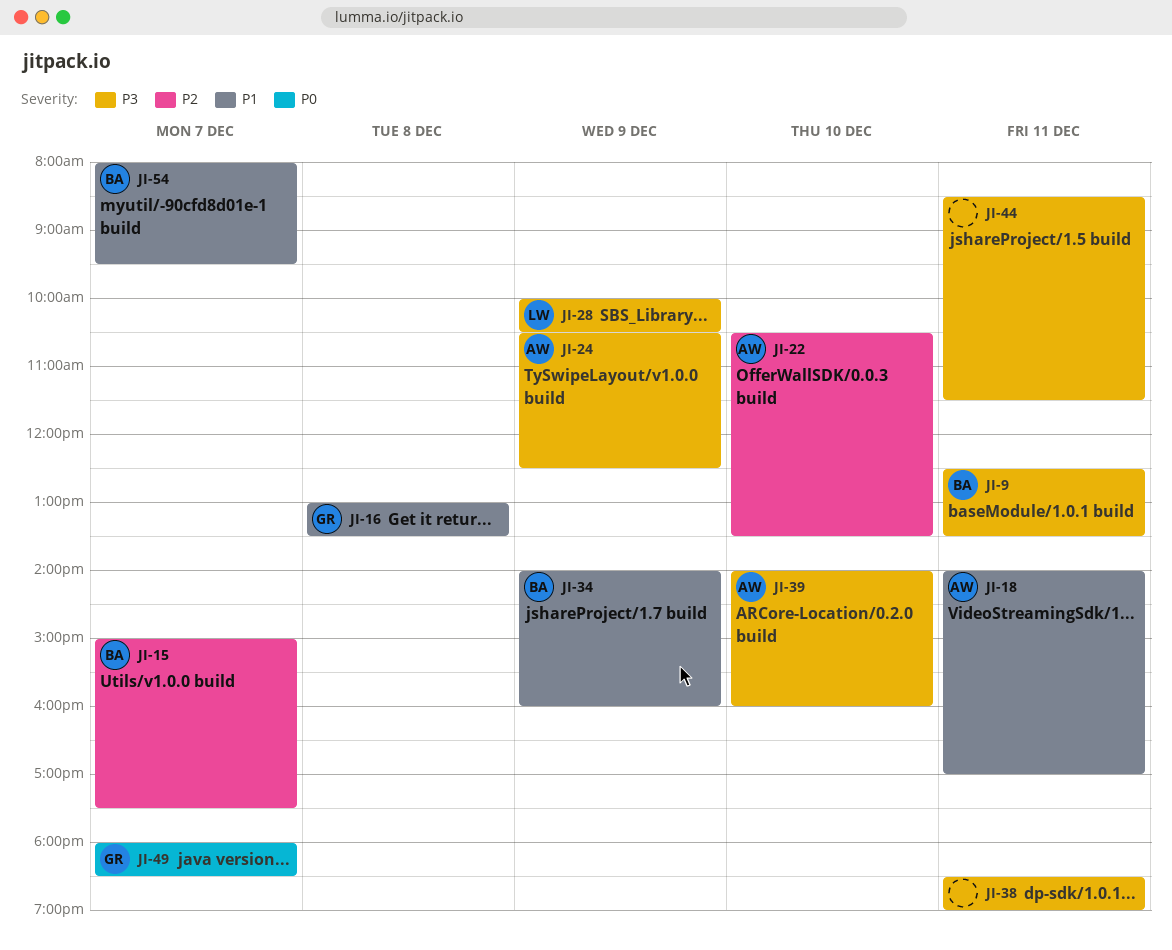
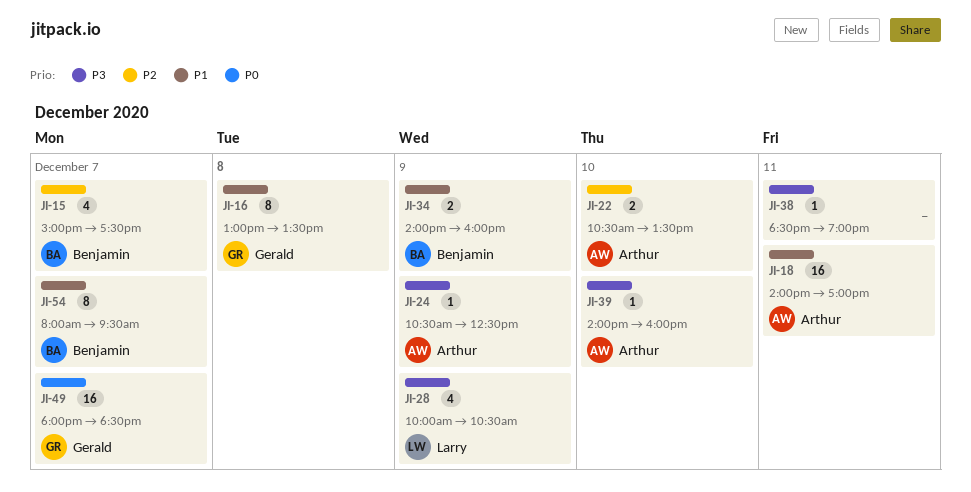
JI-9: present -> none
JI-44: present -> none

